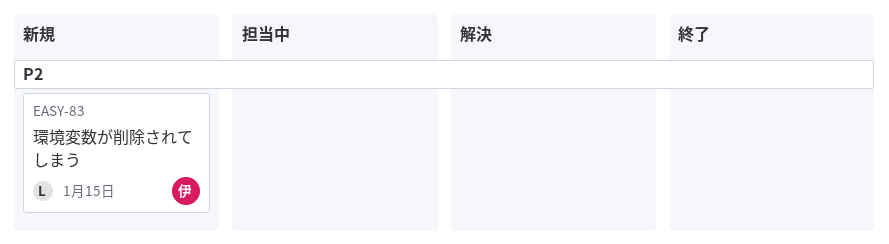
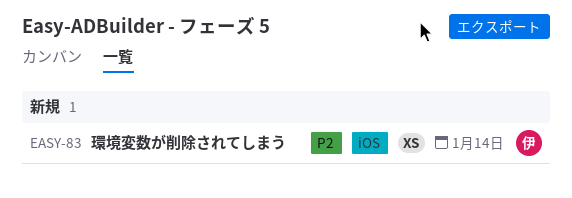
EASY-83, estimate: L -> XS
EASY-83, due: Jan 15 -> Jan 14

